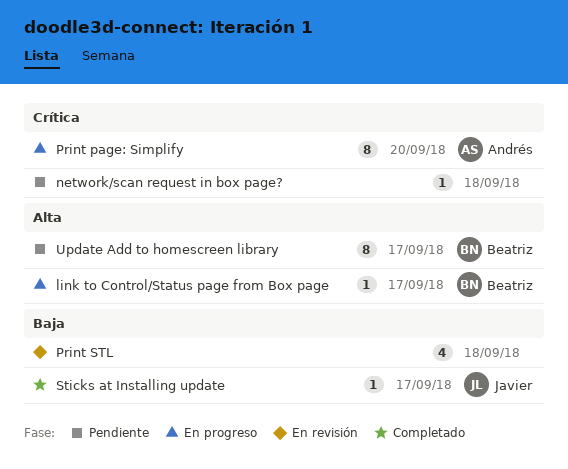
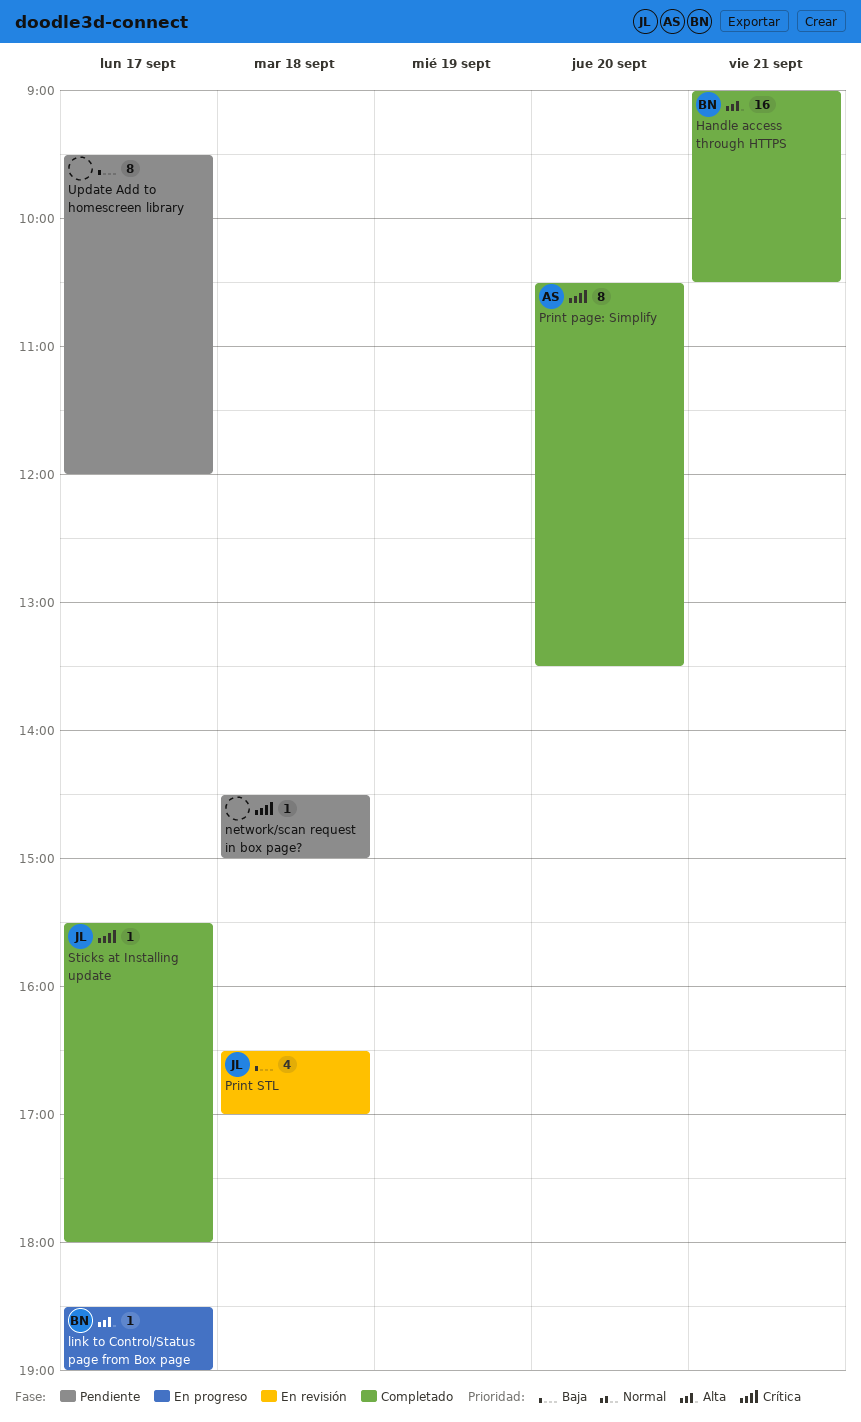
Handle access through HTTPS: none -> present
Print page: Simplify, status: En progreso -> Completado
Print STL, owner: none -> Javier
Sticks at Installing update, priority: Baja -> Crítica
Update Add to homescreen library, owner: Beatriz -> none
Update Add to homescreen library, priority: Alta -> Baja

